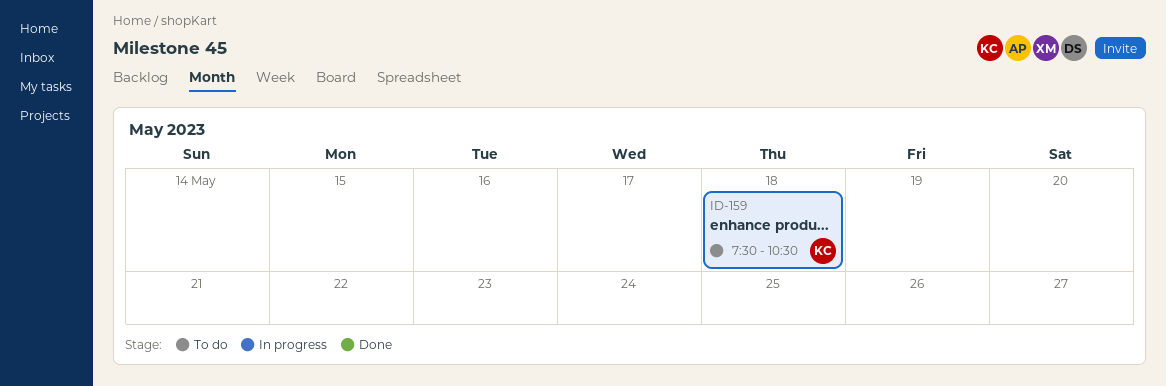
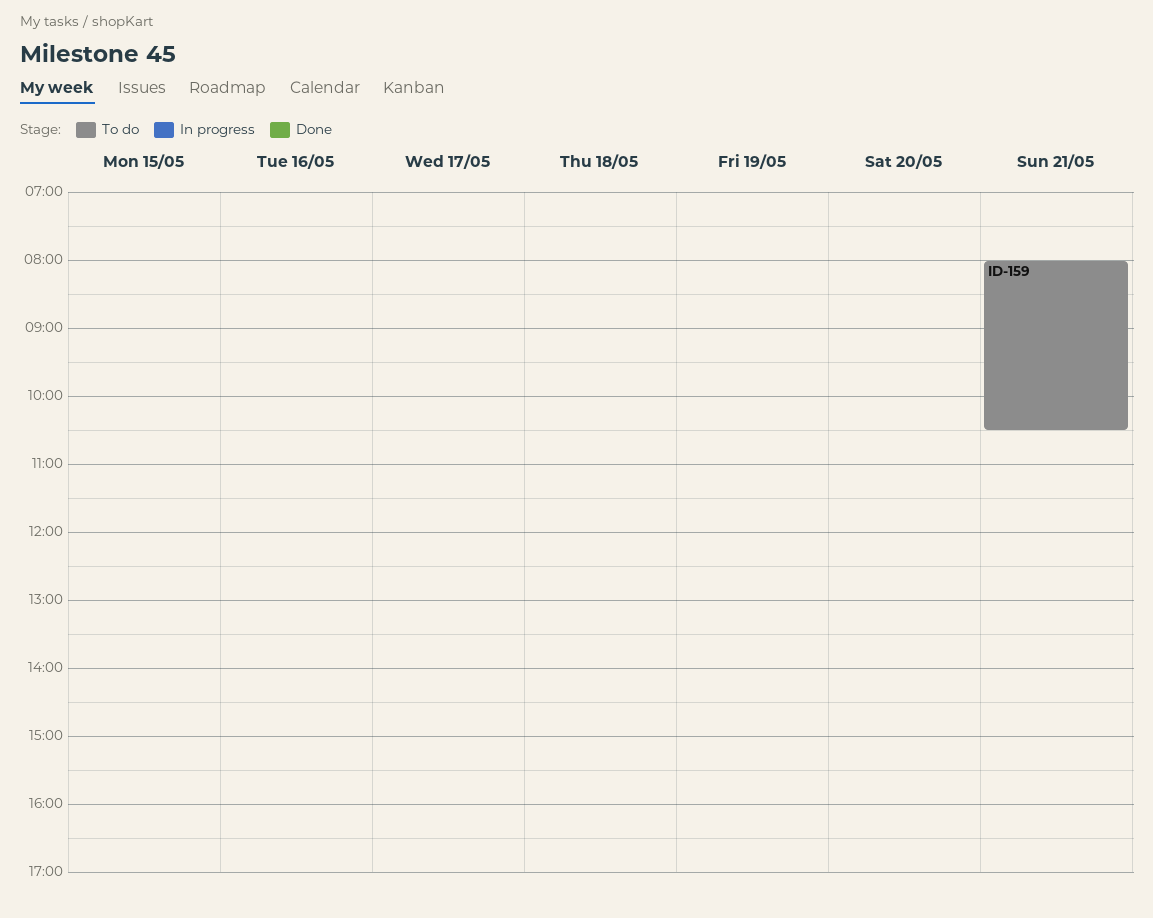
ID-159, day: May 18 -> May 21
ID-159, begins: 07:30 -> 08:00

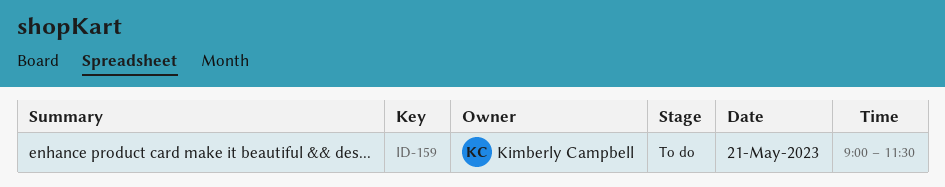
ID-159, begins: 08:00 -> 09:00
ID-159, ends: 10:30 -> 11:30

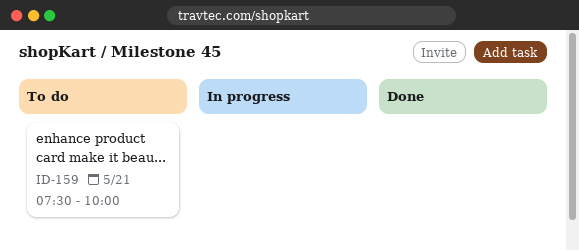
ID-159, begins: 09:00 -> 07:30
ID-159, ends: 11:30 -> 10:00

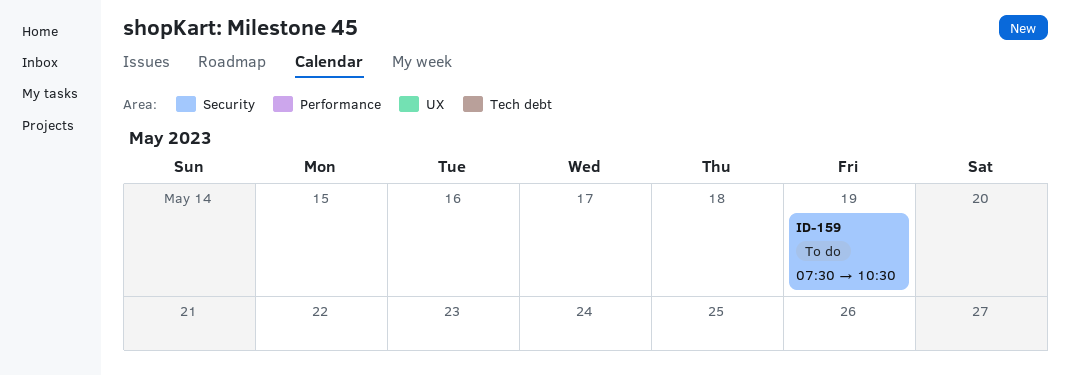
ID-159, day: May 21 -> May 19
ID-159, ends: 10:00 -> 10:30

